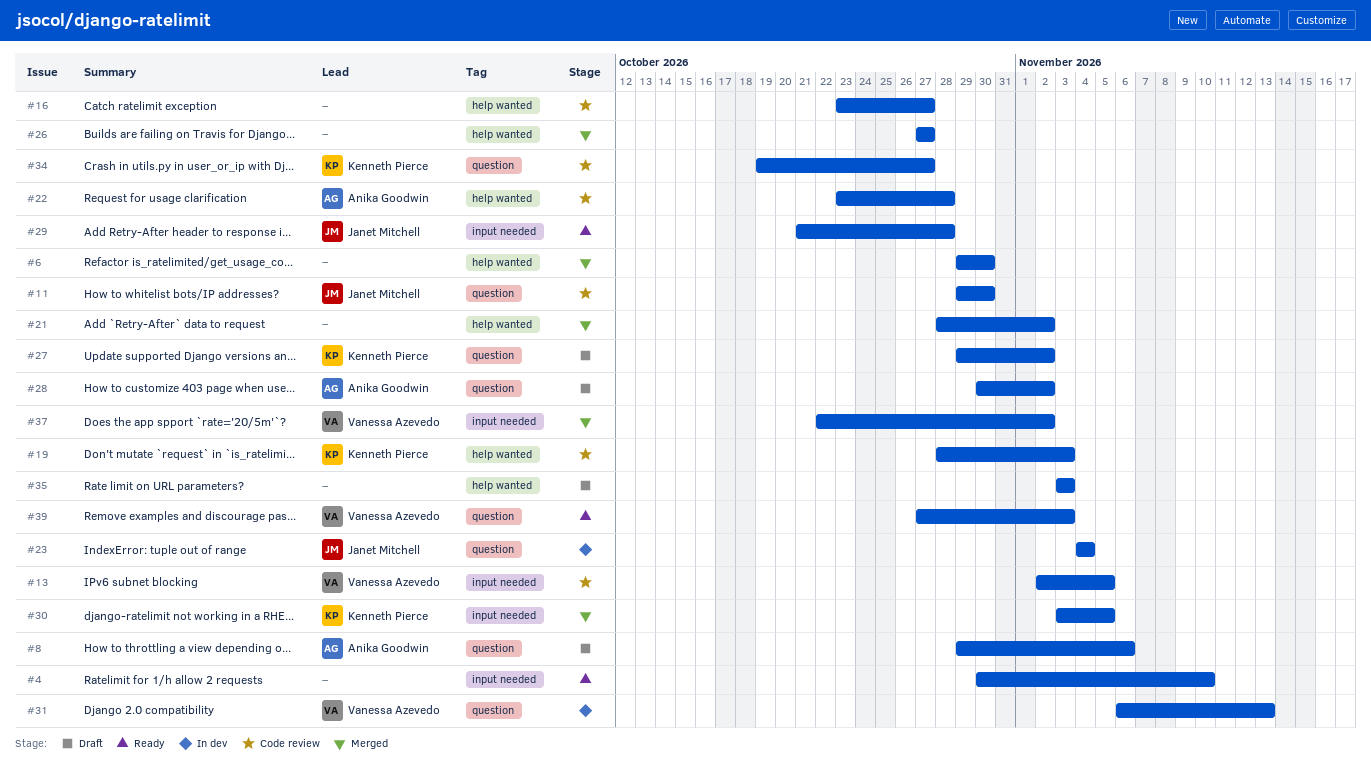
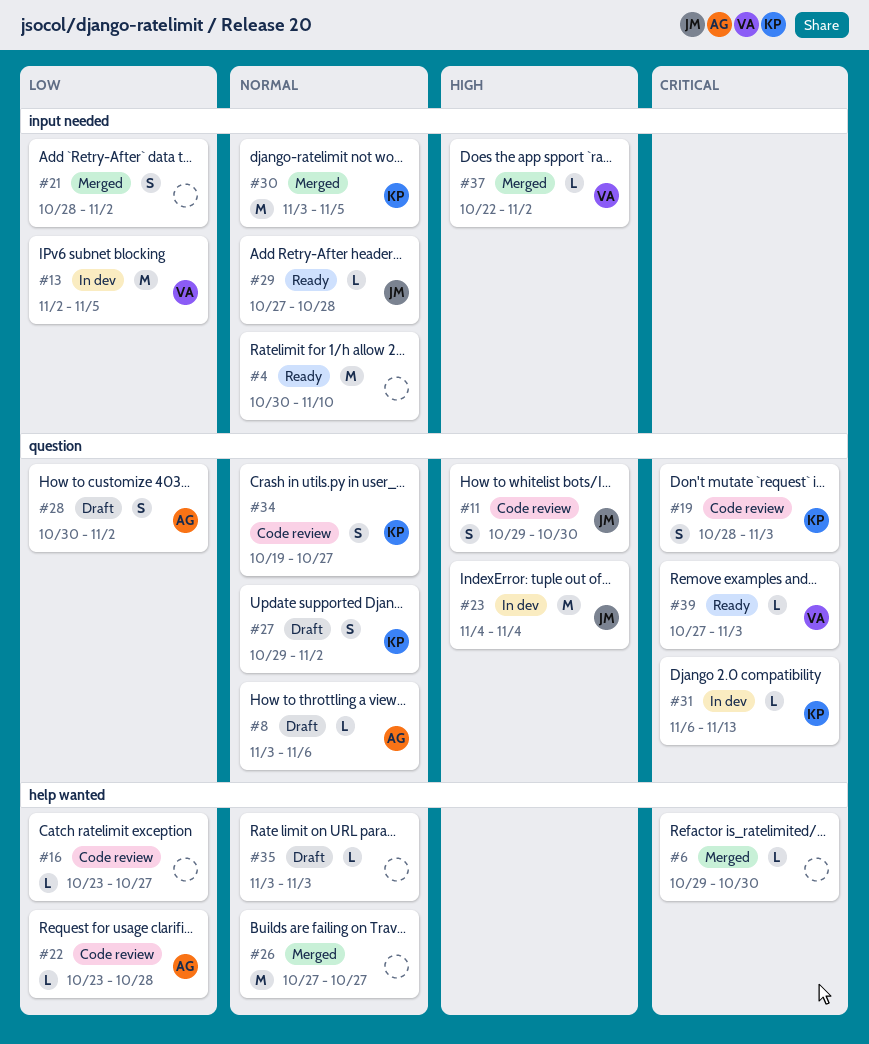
#8, start: Oct 29 -> Nov 3
#13, status: Code review -> In dev
#19, label: help wanted -> question
#21, label: help wanted -> input needed
#29, start: Oct 21 -> Oct 27
#31, owner: Vanessa Azevedo -> Kenneth Pierce

